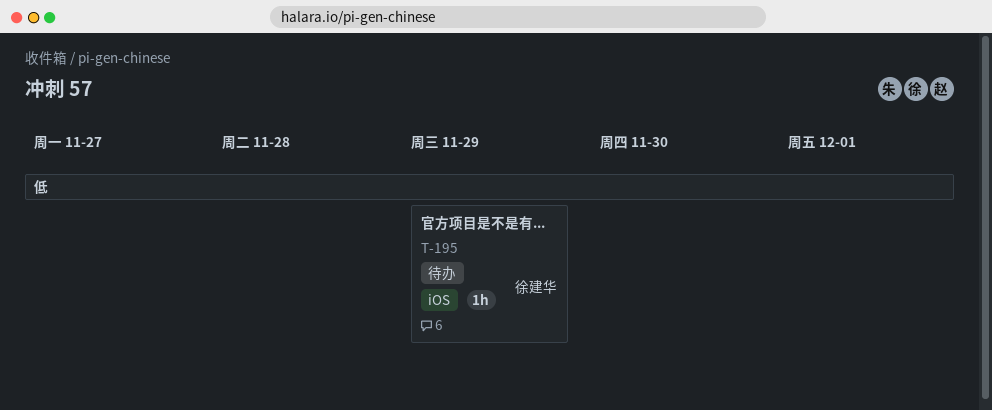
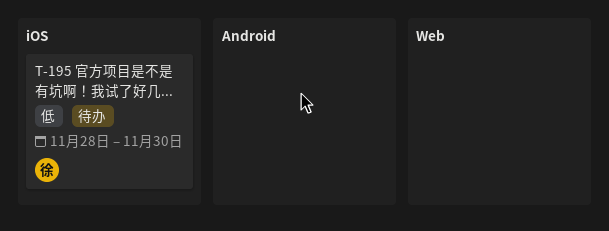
T-195, due: Nov 29 -> Nov 30

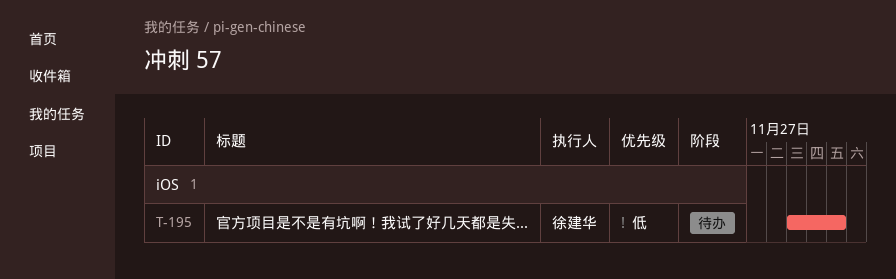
T-195, start: Nov 28 -> Nov 29
T-195, due: Nov 30 -> Dec 1

